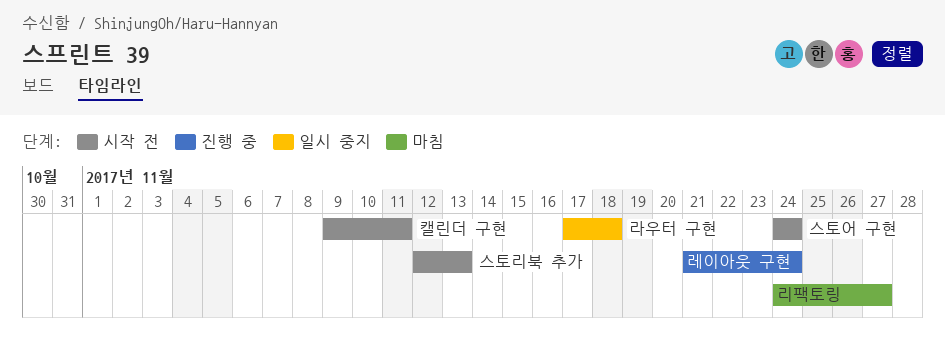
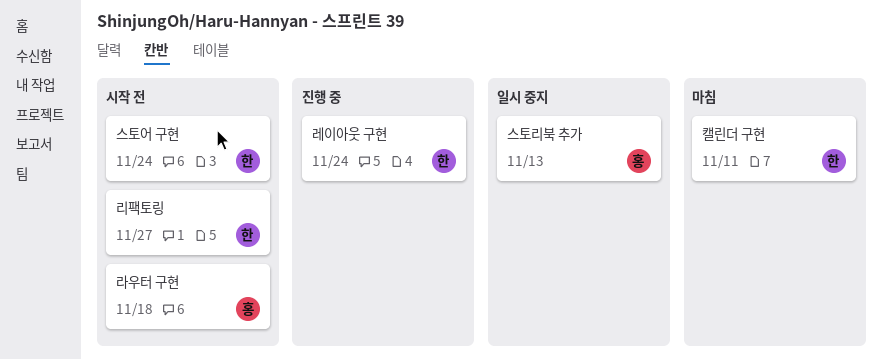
라우터 구현, status: 일시 중지 -> 시작 전
리팩토링, status: 마침 -> 시작 전
스토리북 추가, status: 시작 전 -> 일시 중지
캘린더 구현, status: 시작 전 -> 마침

